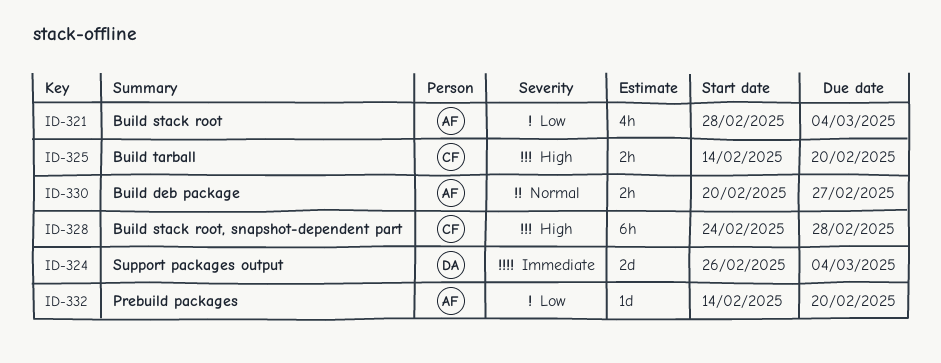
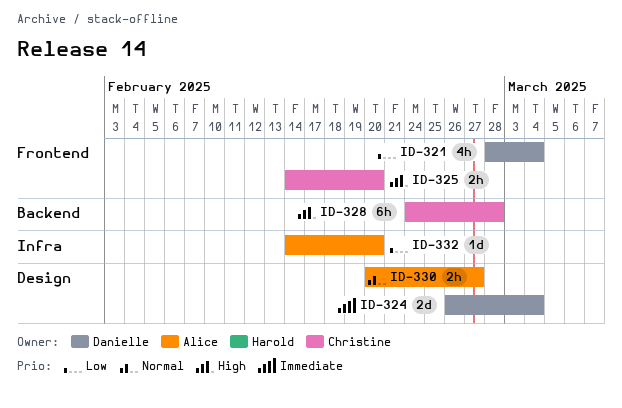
ID-321, owner: Alice -> Danielle

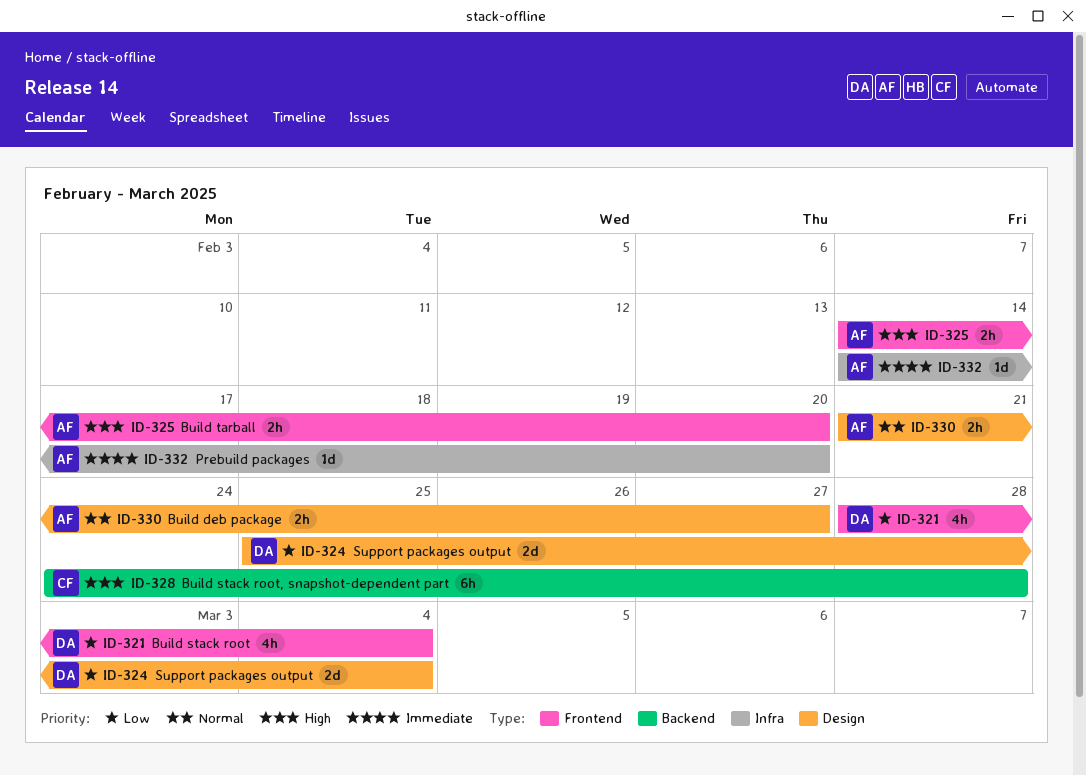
ID-324, priority: Immediate -> Low
ID-324, start: Feb 26 -> Feb 25
ID-325, owner: Christine -> Alice
ID-330, start: Feb 20 -> Feb 21
ID-332, priority: Low -> Immediate

